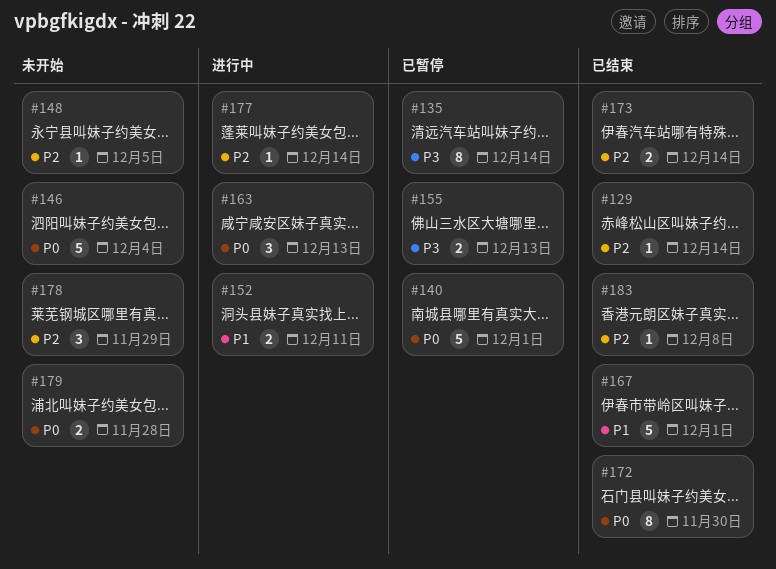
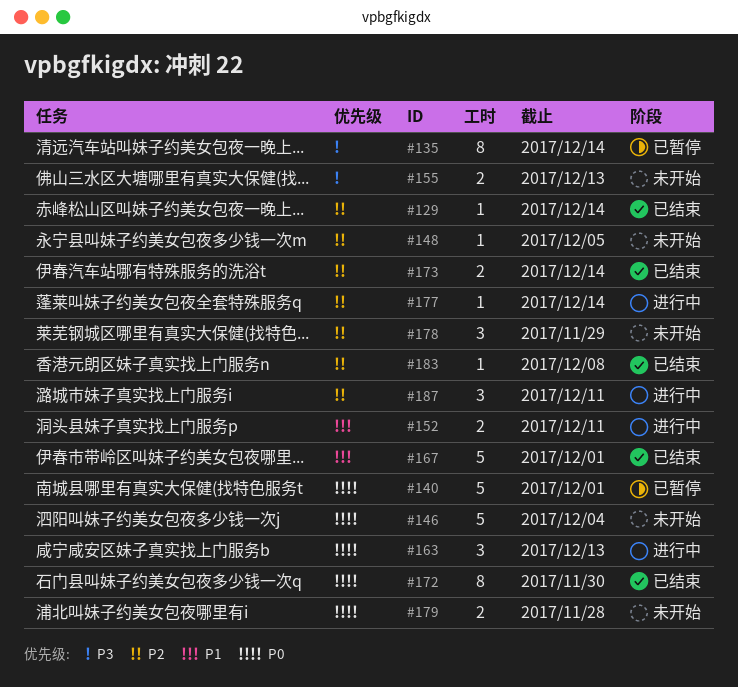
#155, status: 已暂停 -> 未开始
#187: none -> present

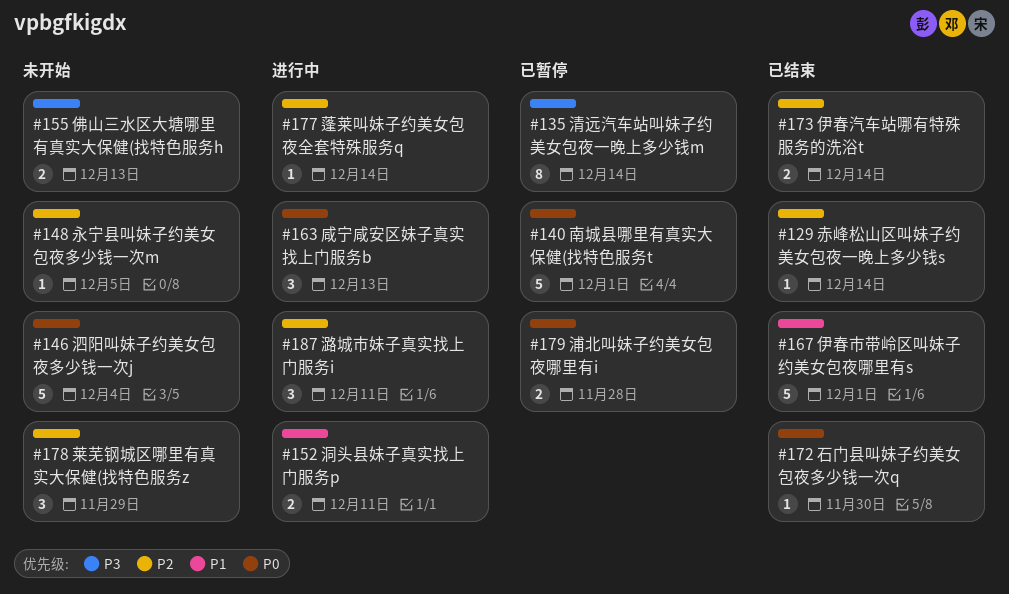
#172, estimate: 8 -> 1
#179, status: 未开始 -> 已暂停
#183: present -> none

